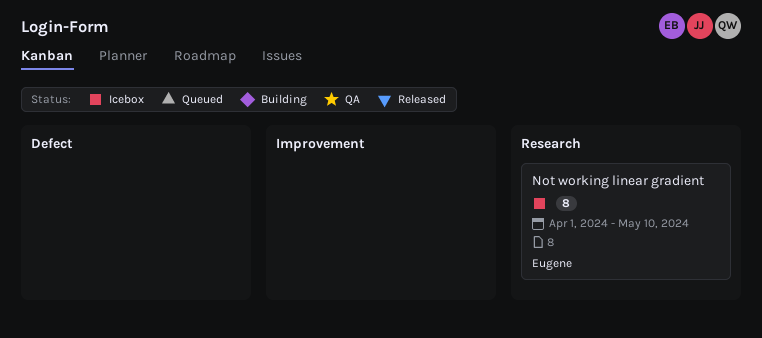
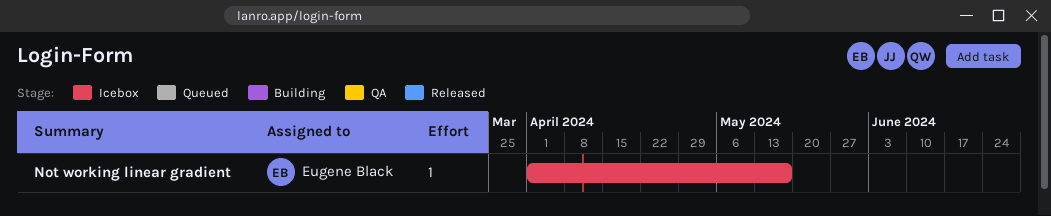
Not working linear gradient, estimate: 8 -> 1
Not working linear gradient, due: May 10 -> May 17

